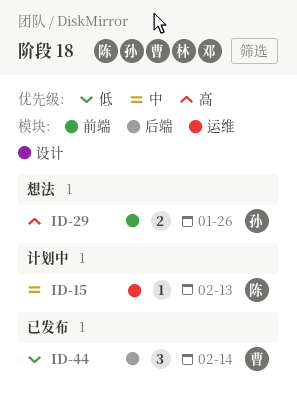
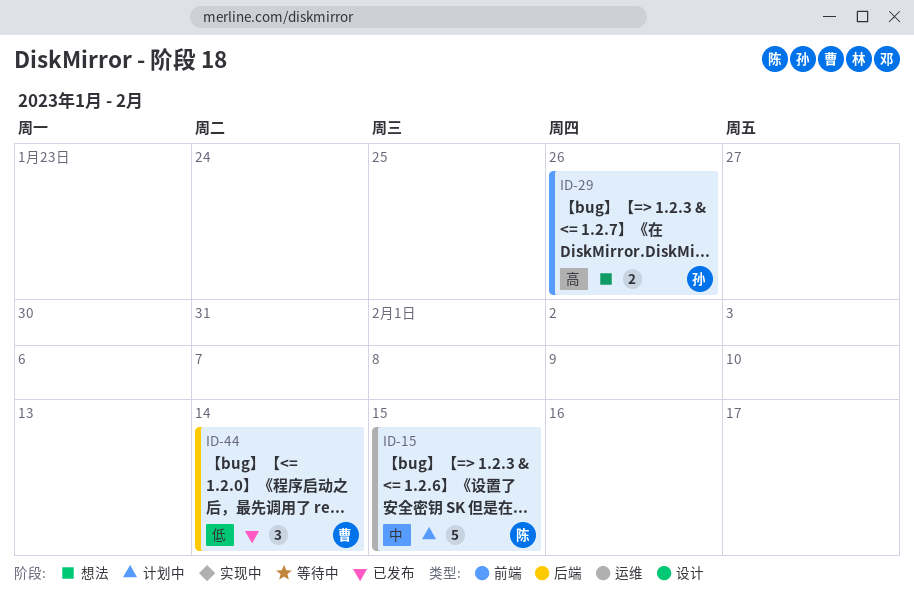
ID-15, estimate: 1 -> 5
ID-15, due: Feb 13 -> Feb 15

